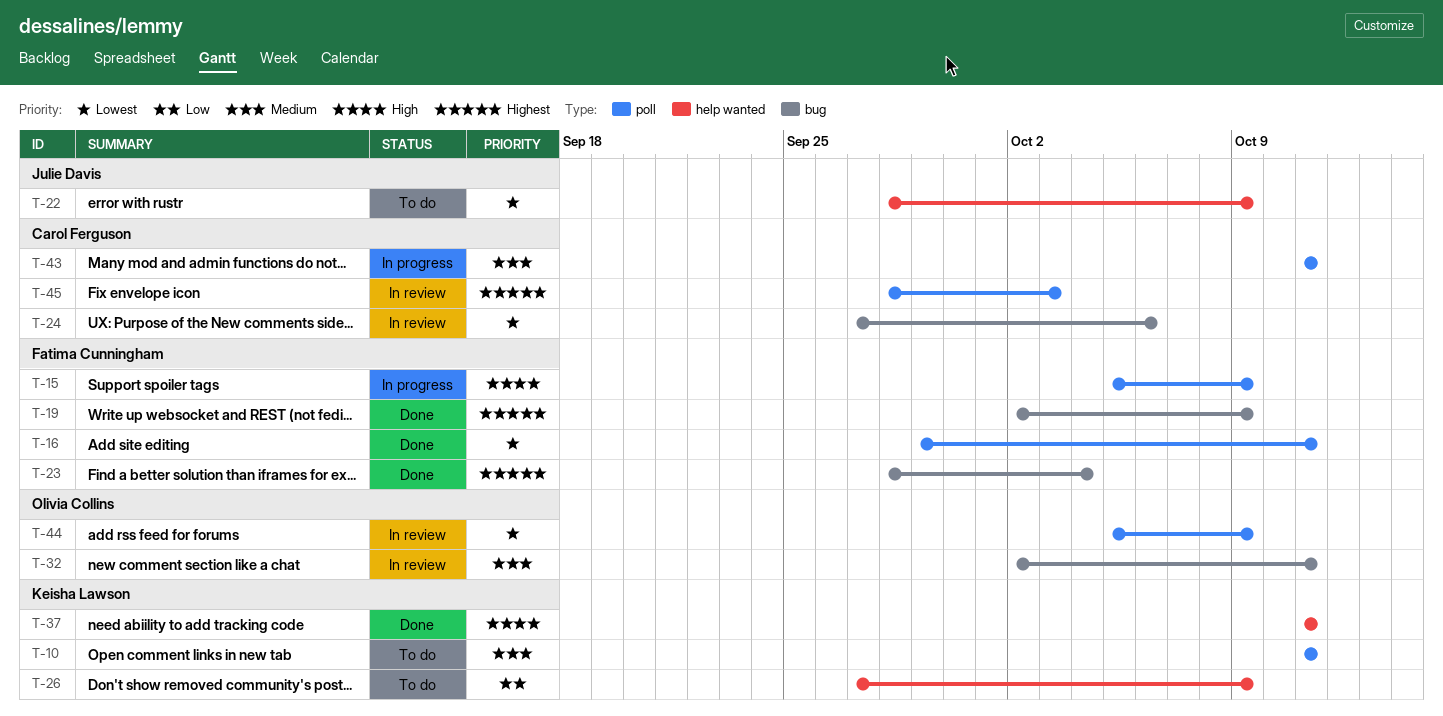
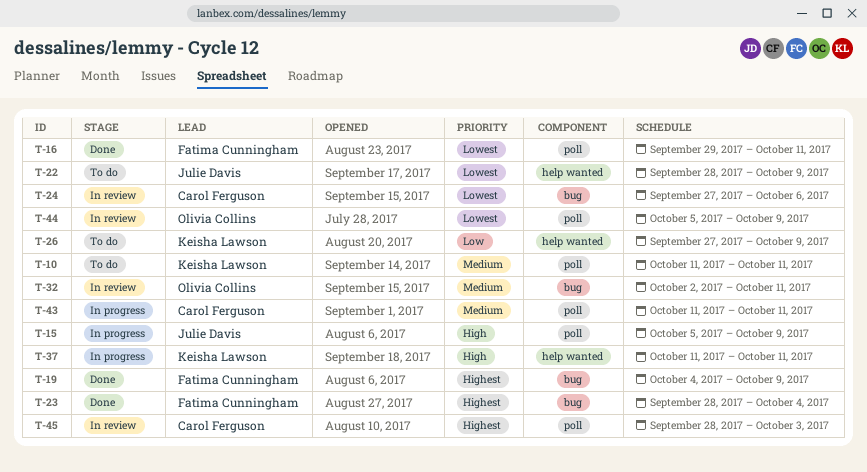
T-15, owner: Fatima Cunningham -> Julie Davis
T-19, start: Oct 2 -> Oct 4
T-37, status: Done -> In progress

